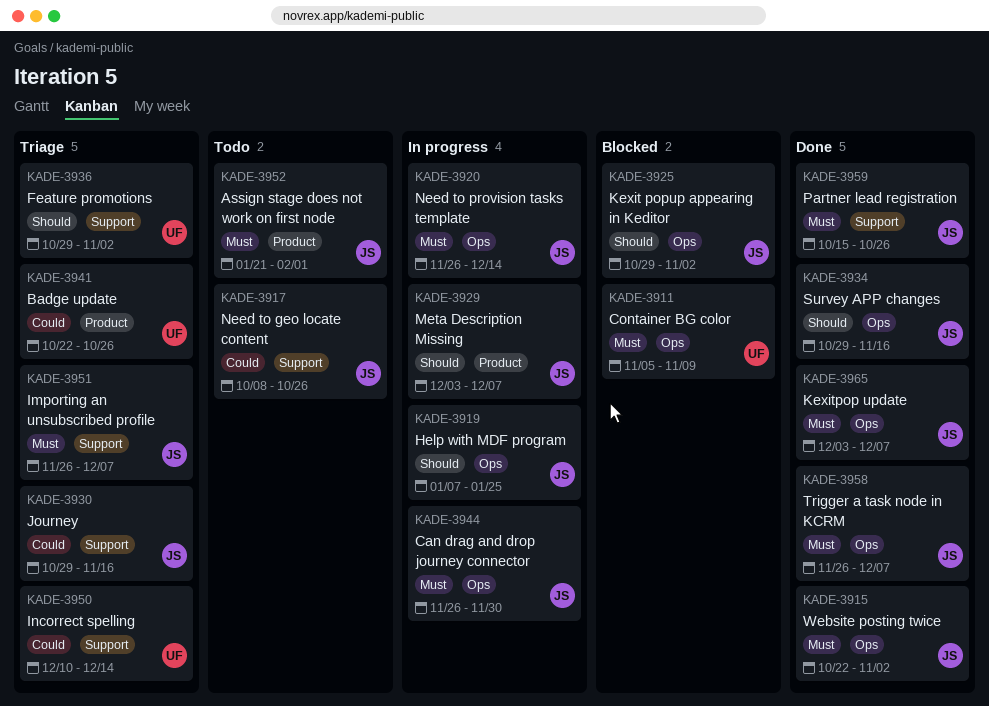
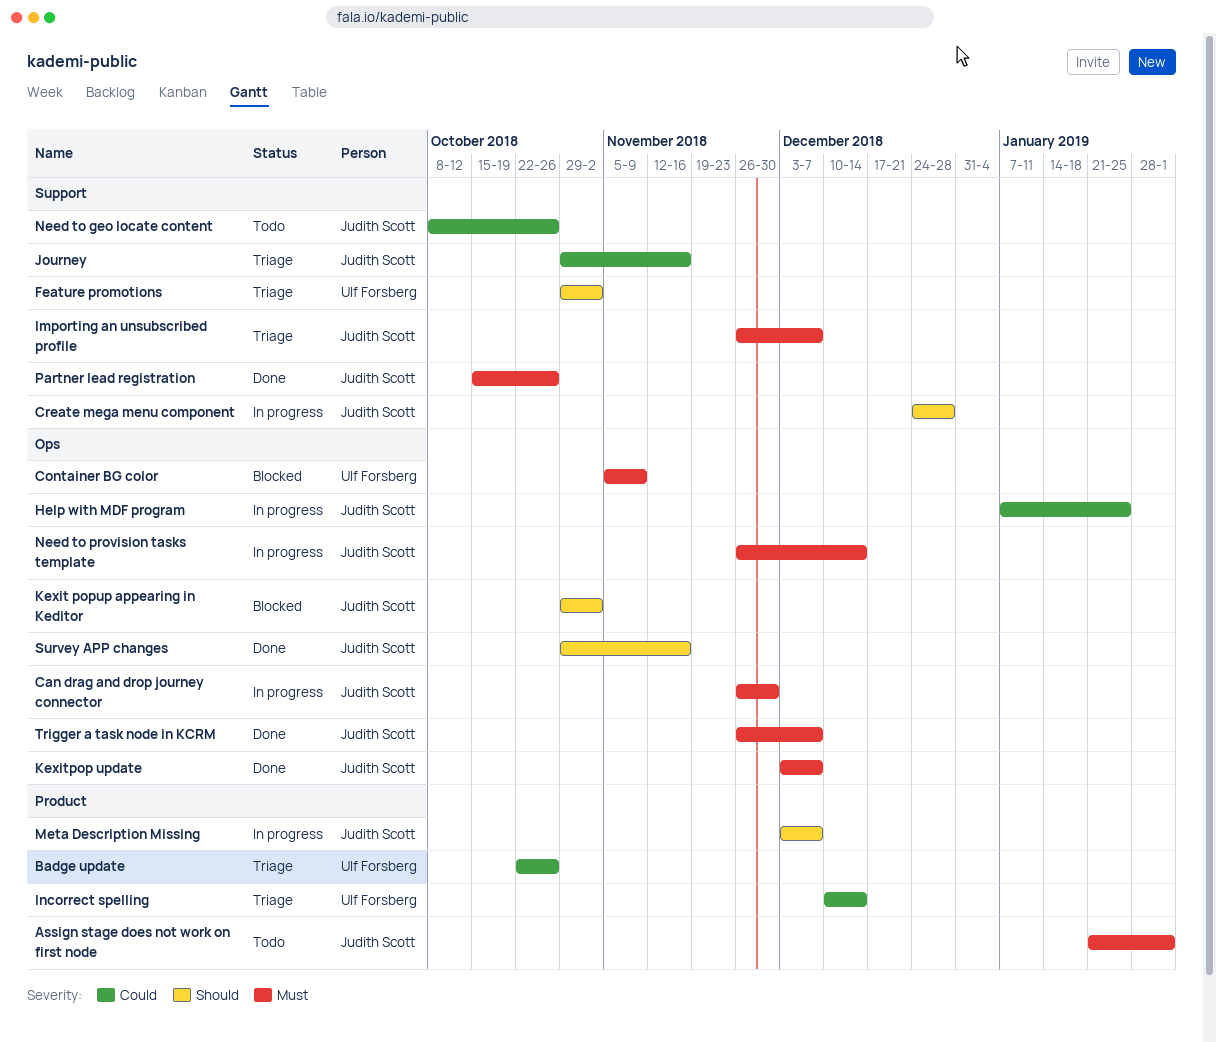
Create mega menu component: none -> present
Help with MDF program, priority: Should -> Could
Incorrect spelling, label: Support -> Product
Website posting twice: present -> none

